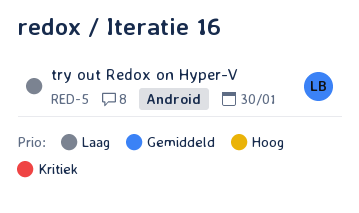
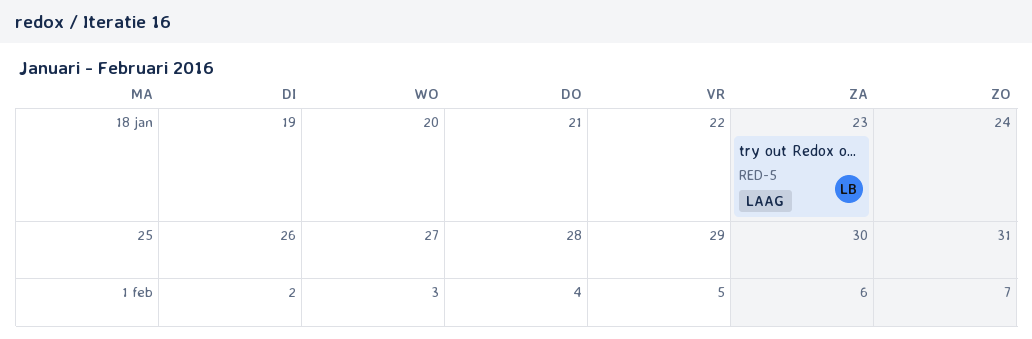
RED-5, due: Jan 30 -> Jan 23

